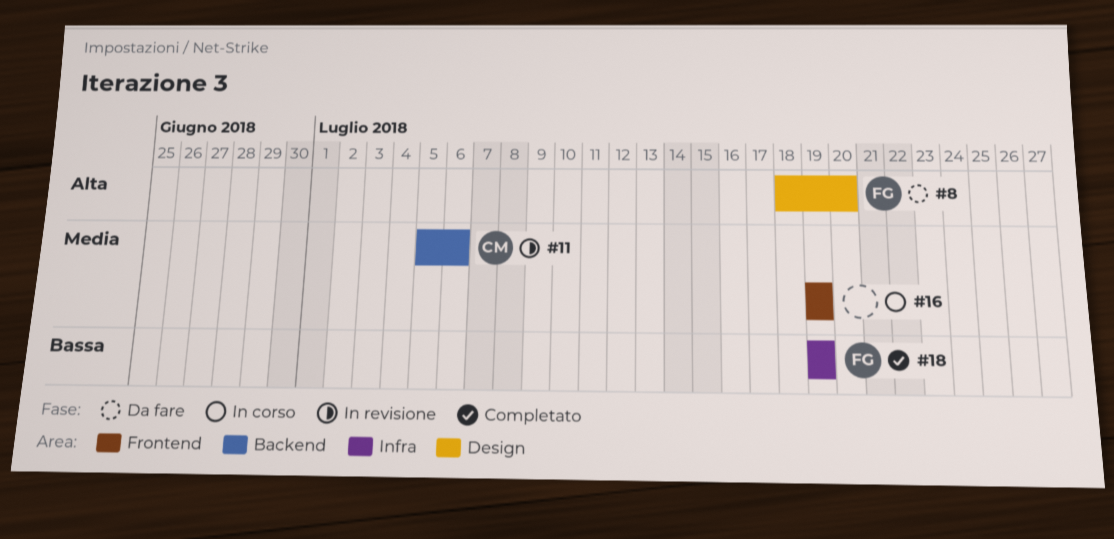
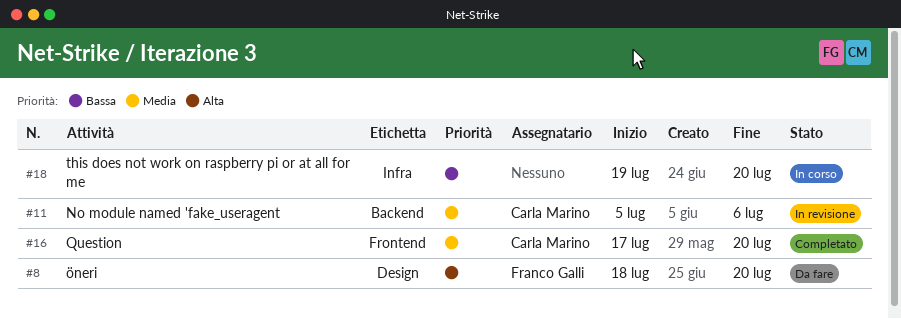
#16, status: In corso -> Completato
#16, owner: none -> Carla Marino
#16, start: Jul 19 -> Jul 17
#16, due: Jul 19 -> Jul 20
#18, status: Completato -> In corso
#18, owner: Franco Galli -> none
#18, due: Jul 19 -> Jul 20

